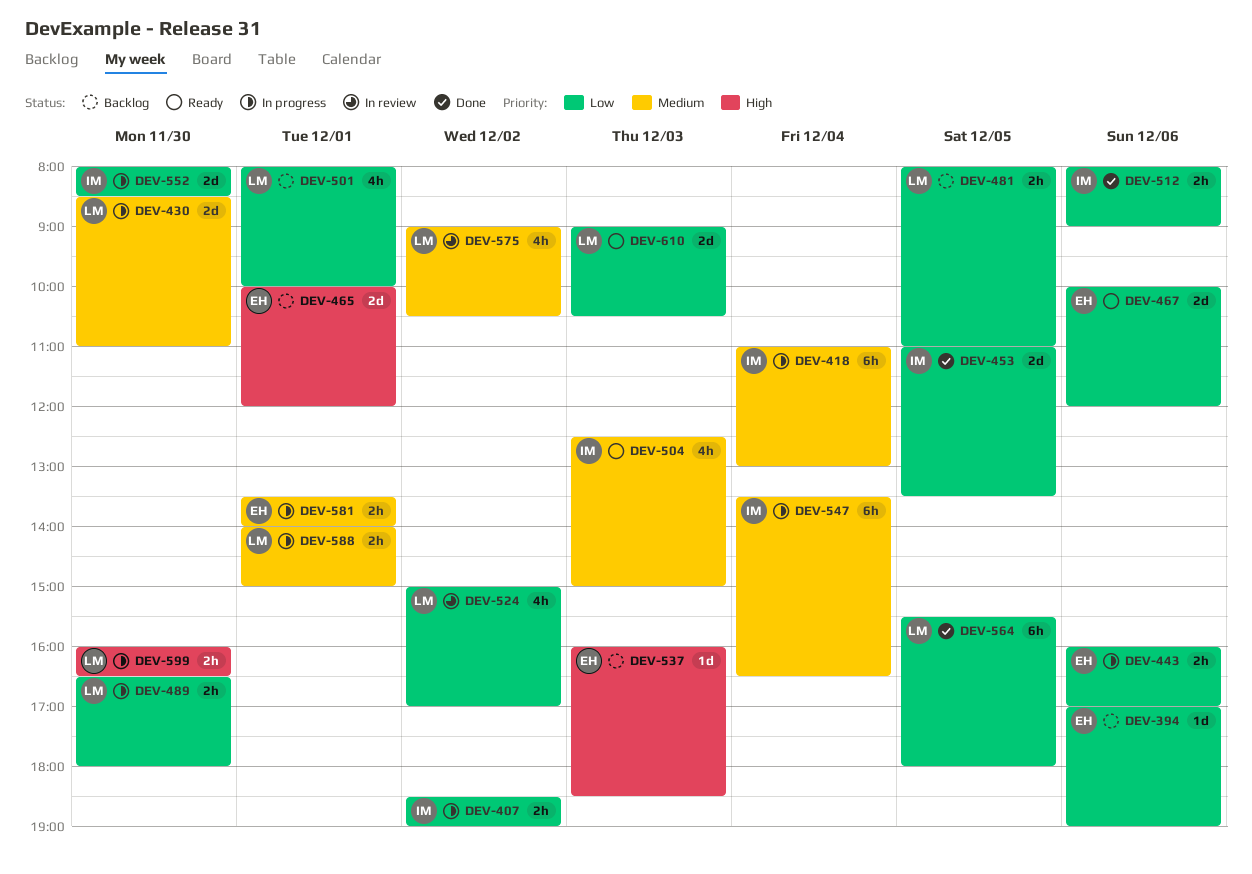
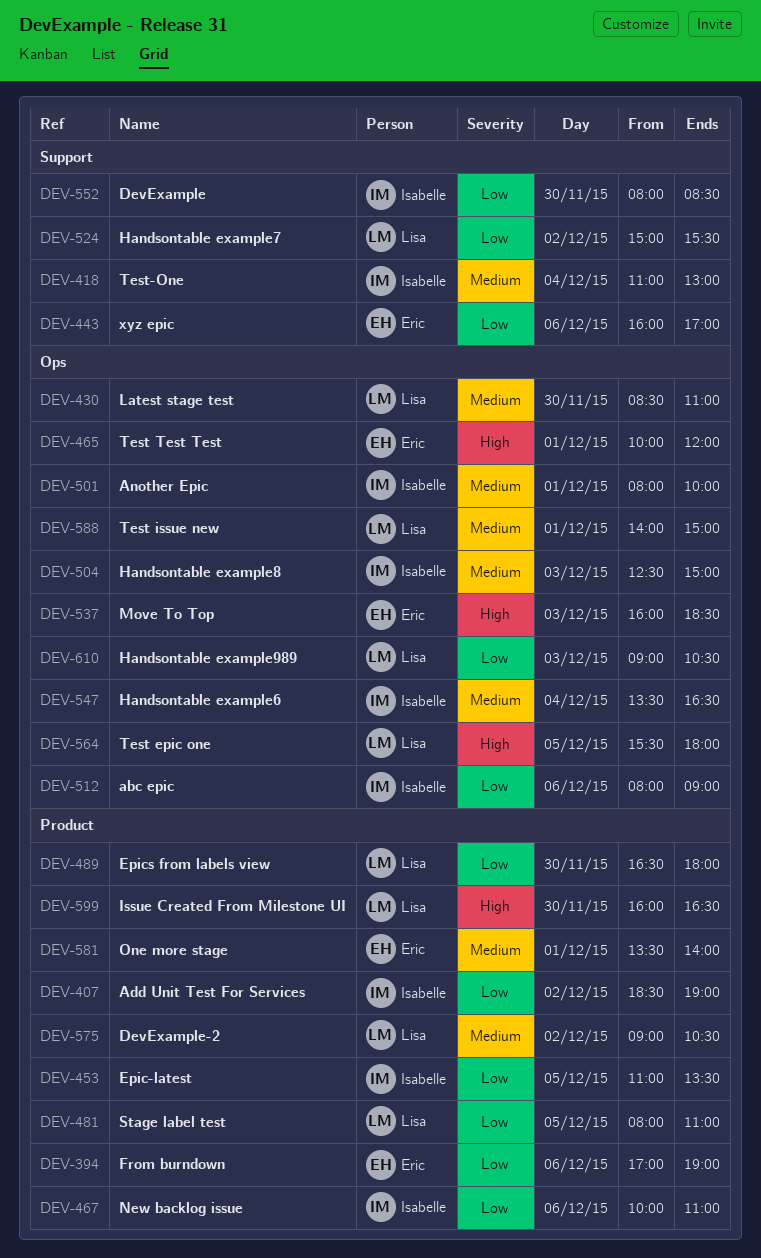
DEV-467, owner: Eric -> Isabelle
DEV-467, ends: 12:00 -> 11:00
DEV-501, owner: Lisa -> Isabelle
DEV-501, priority: Low -> Medium
DEV-524, ends: 17:00 -> 15:30
DEV-564, priority: Low -> High

